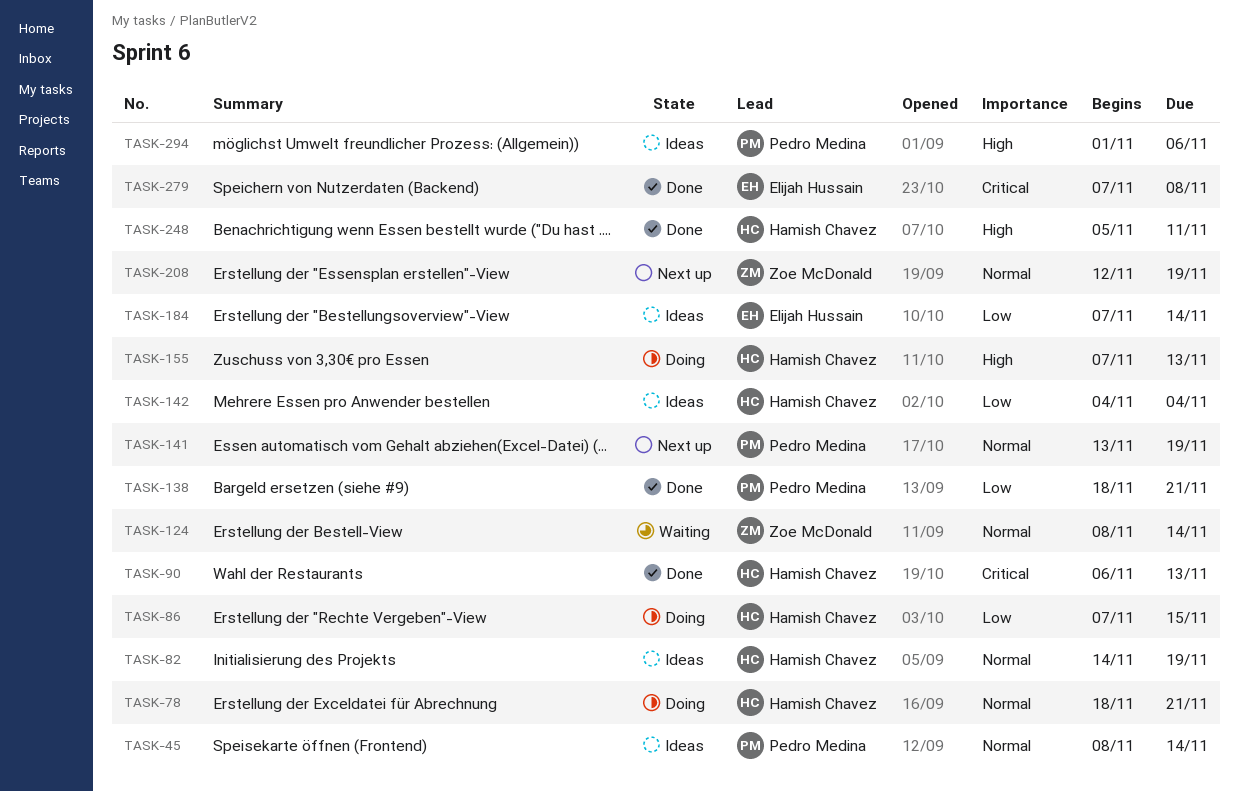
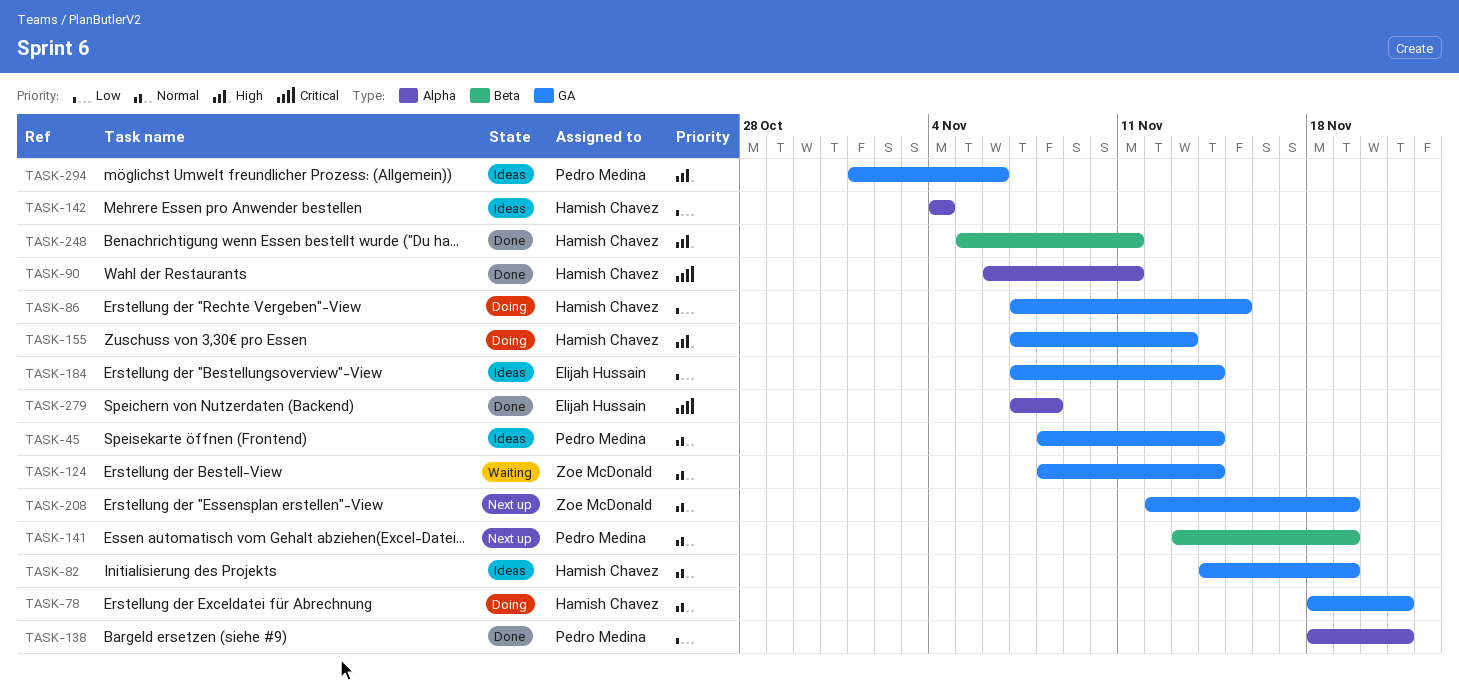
TASK-90, due: Nov 13 -> Nov 11

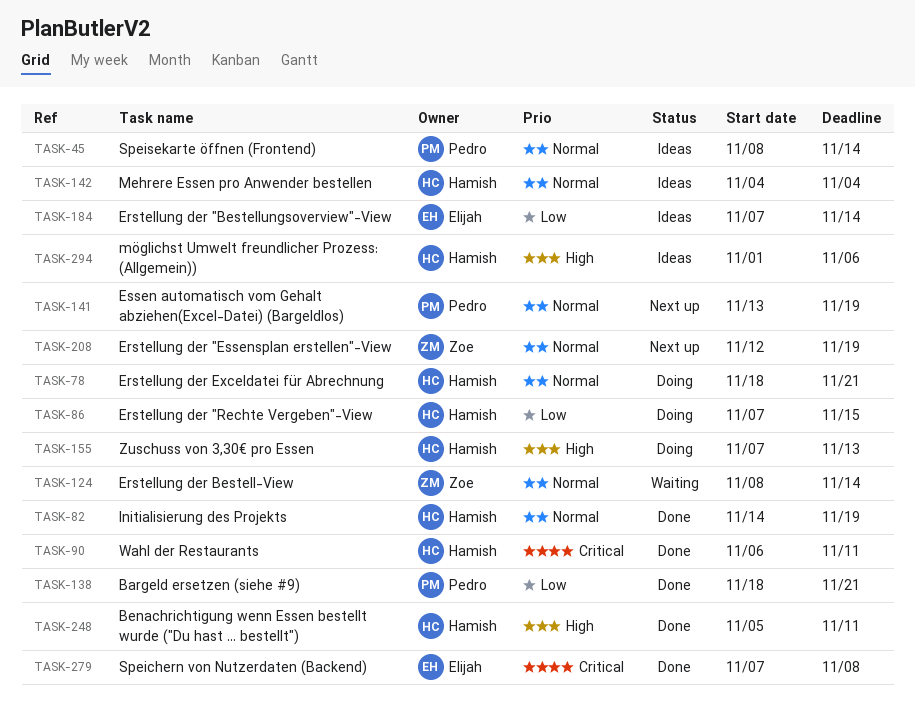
TASK-82, status: Ideas -> Done
TASK-142, priority: Low -> Normal
TASK-294, owner: Pedro Medina -> Hamish Chavez

